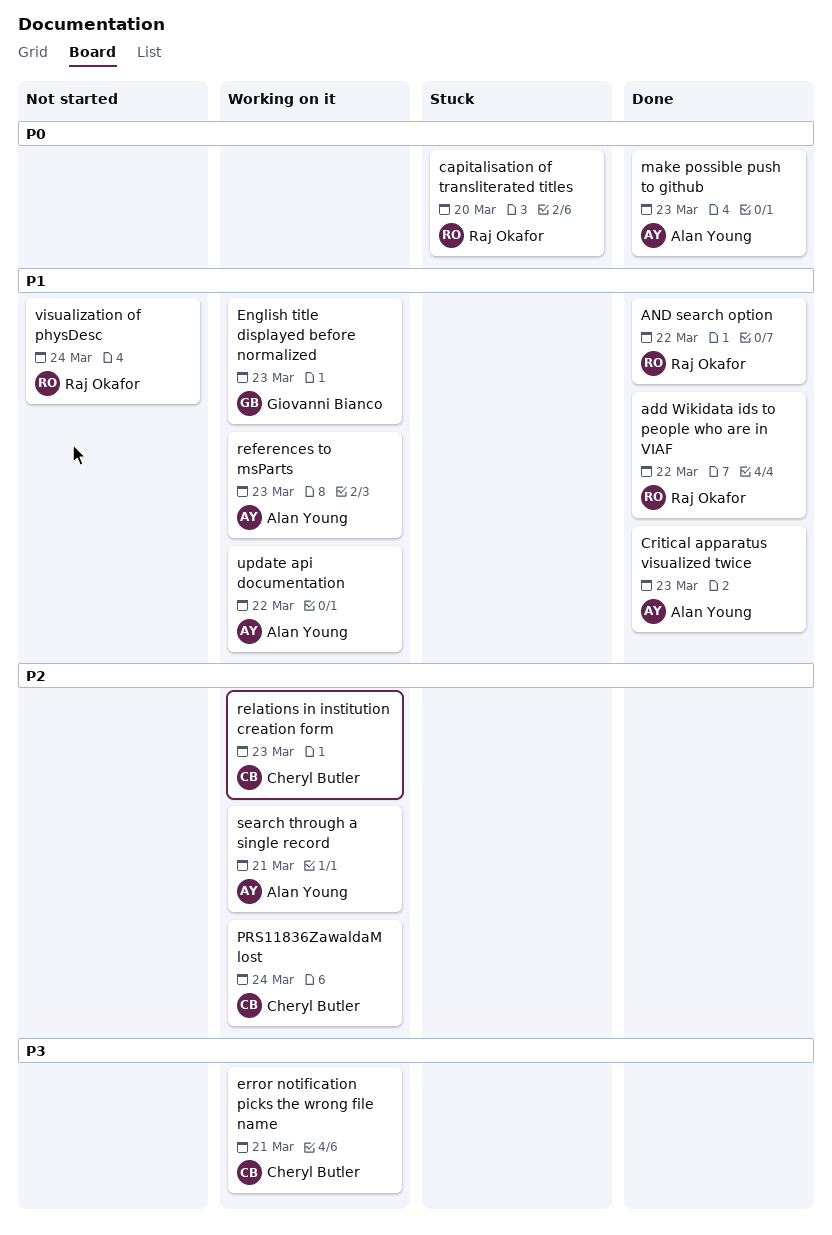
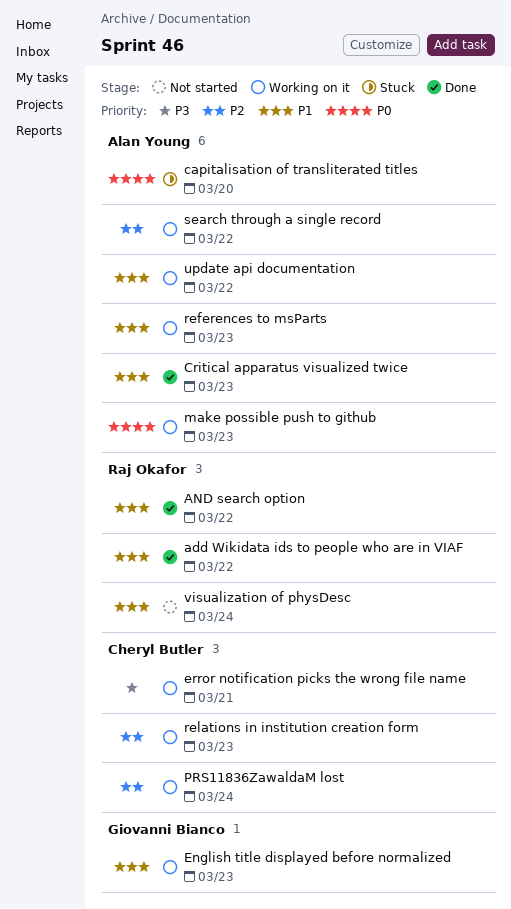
capitalisation of transliterated titles, owner: Raj Okafor -> Alan Young
make possible push to github, status: Done -> Working on it
search through a single record, due: Mar 21 -> Mar 22

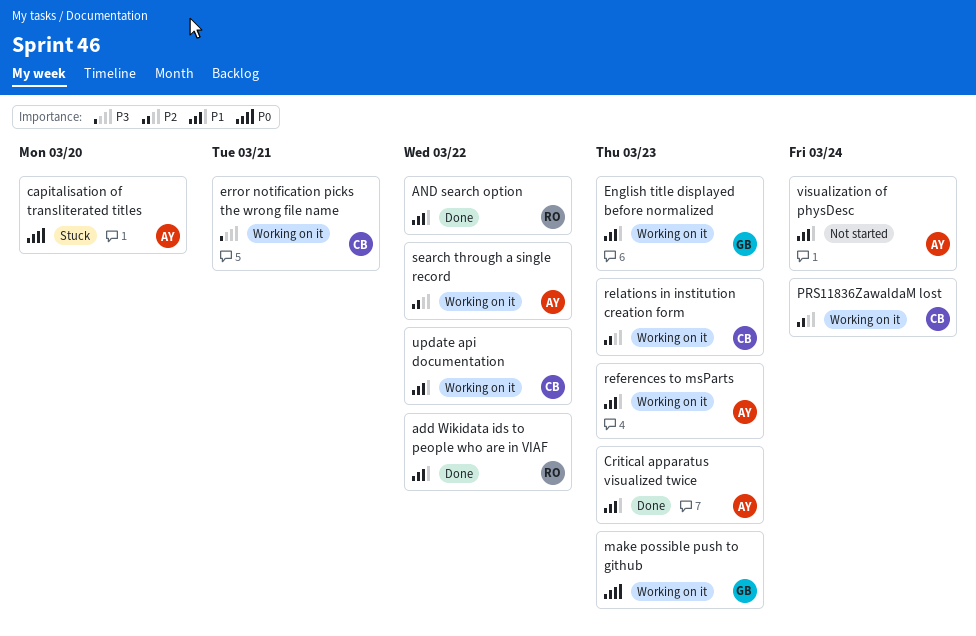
make possible push to github, owner: Alan Young -> Giovanni Bianco
update api documentation, owner: Alan Young -> Cheryl Butler
visualization of physDesc, owner: Raj Okafor -> Alan Young

